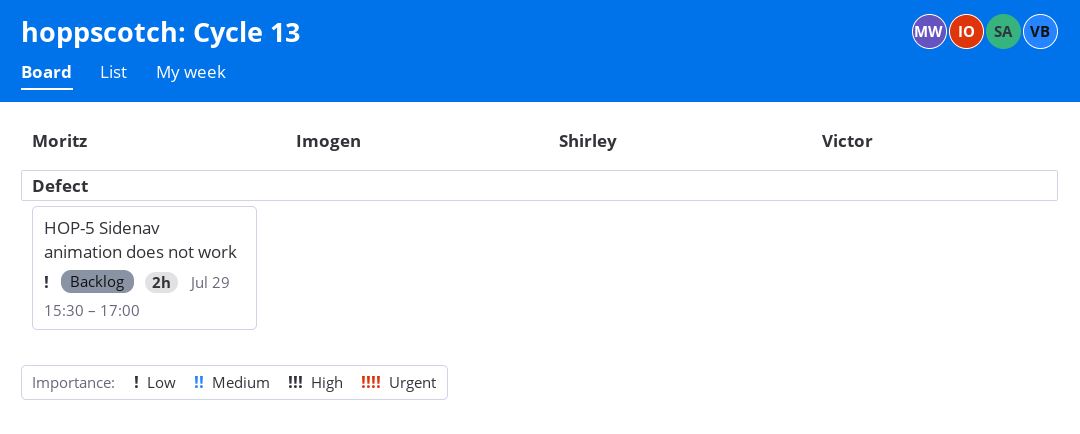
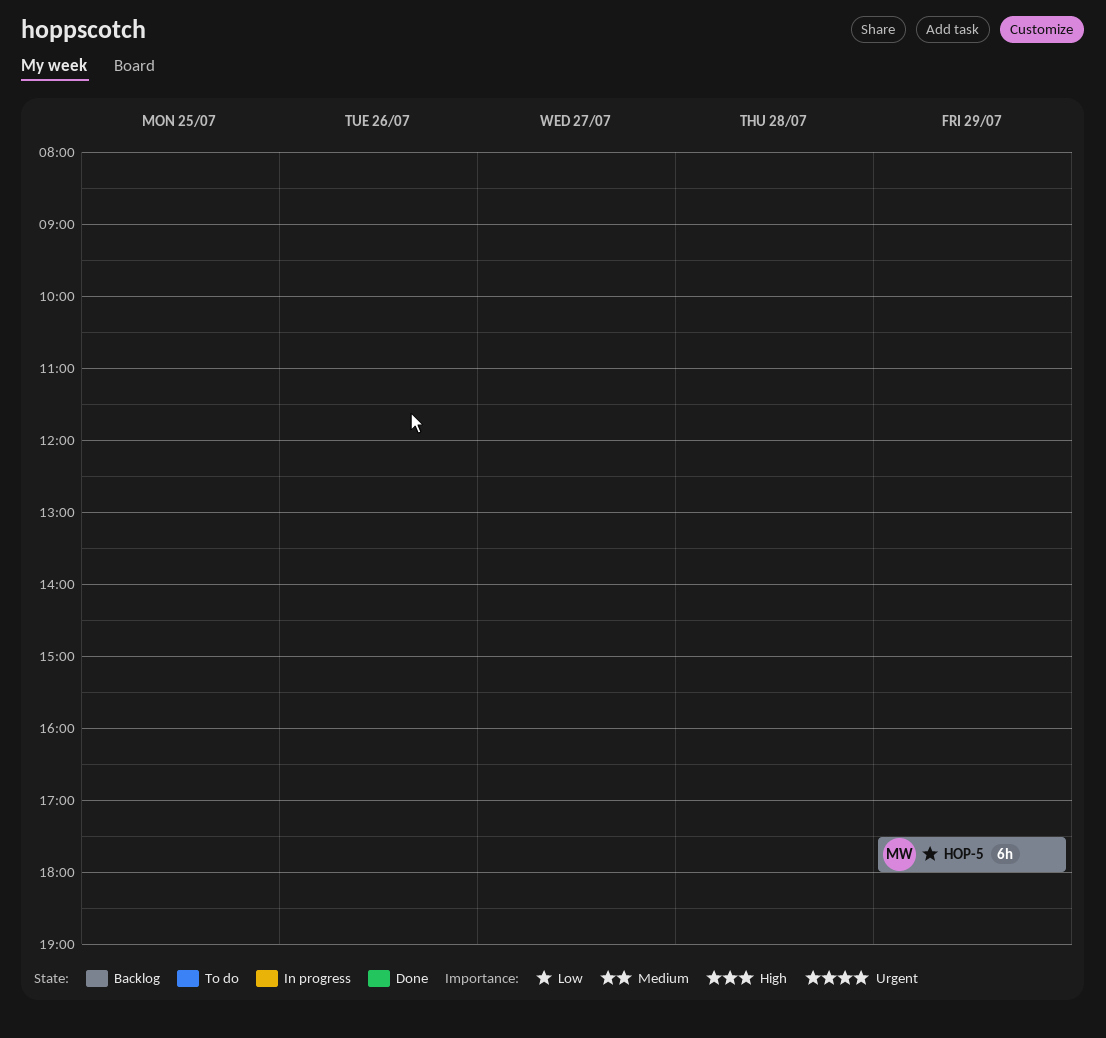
HOP-5, estimate: 2h -> 6h
HOP-5, begins: 15:30 -> 17:30
HOP-5, ends: 17:00 -> 18:00

